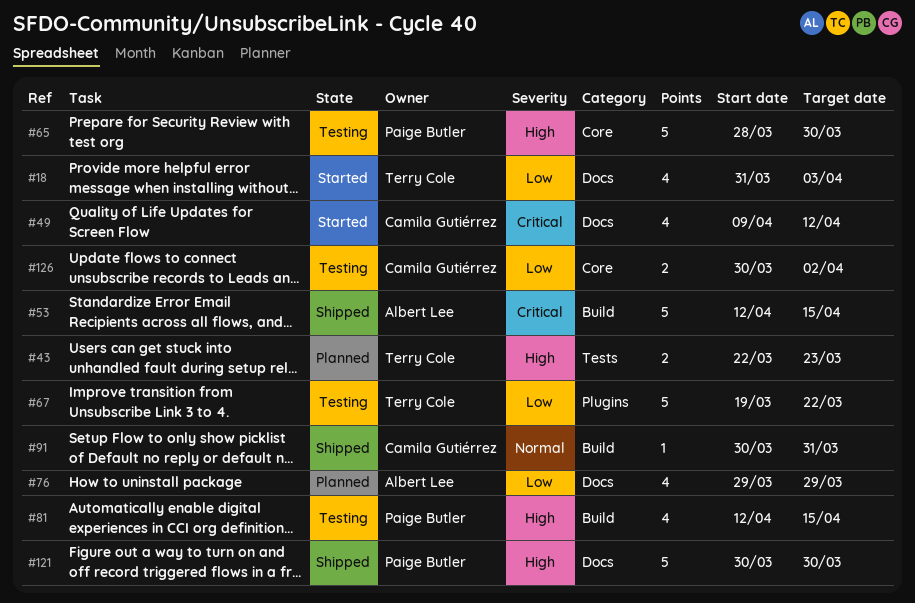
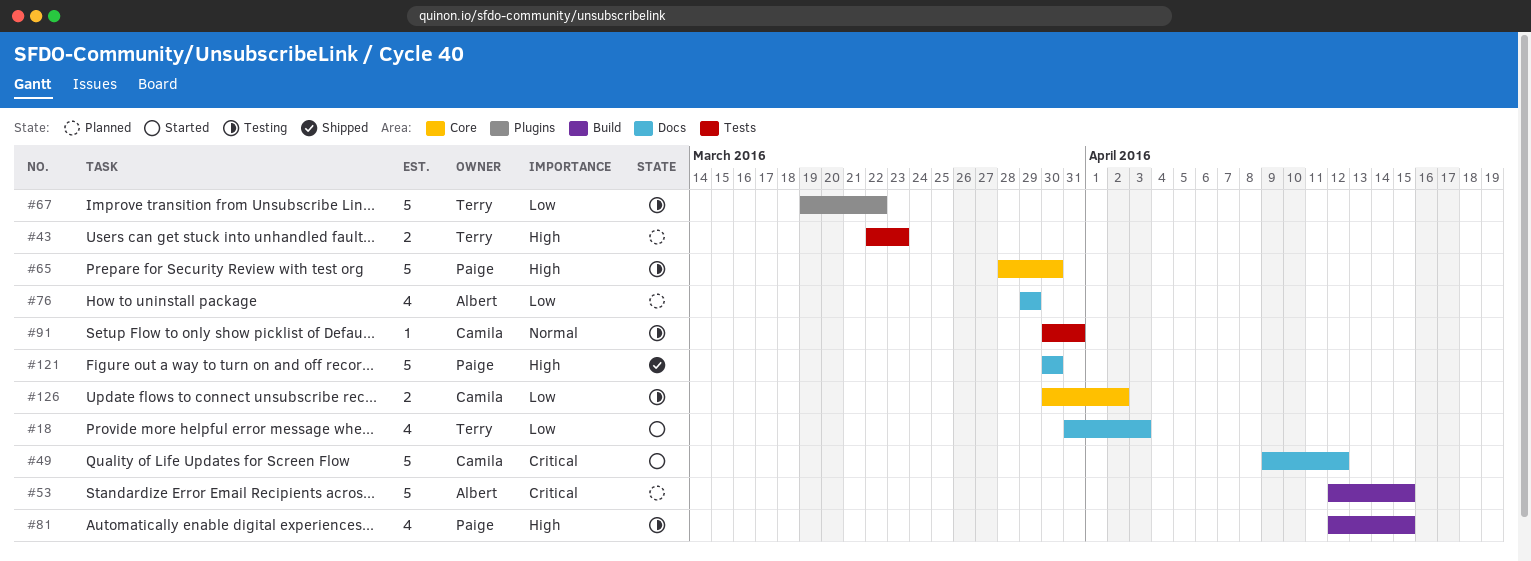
#49, estimate: 4 -> 5
#53, status: Shipped -> Planned
#91, status: Shipped -> Testing
#91, label: Build -> Tests

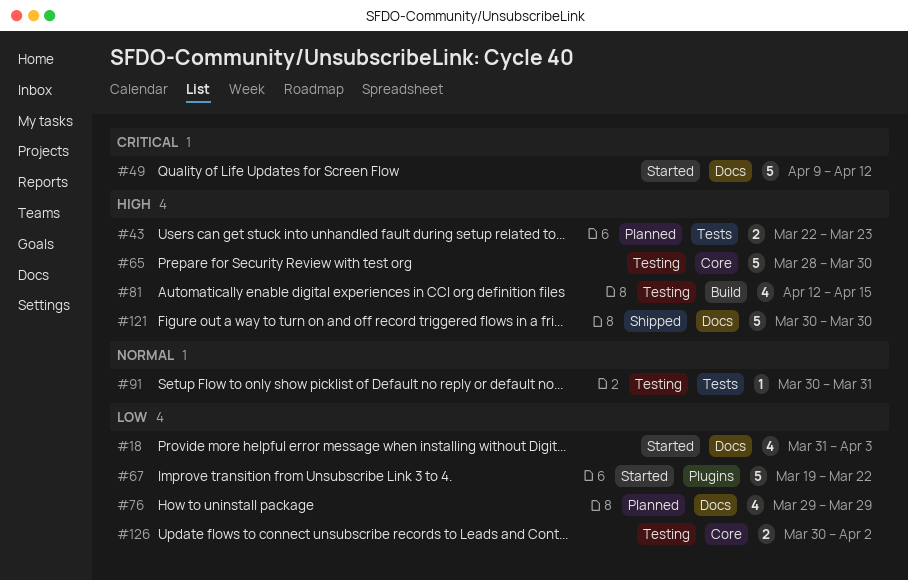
#53: present -> none
#67, status: Testing -> Started

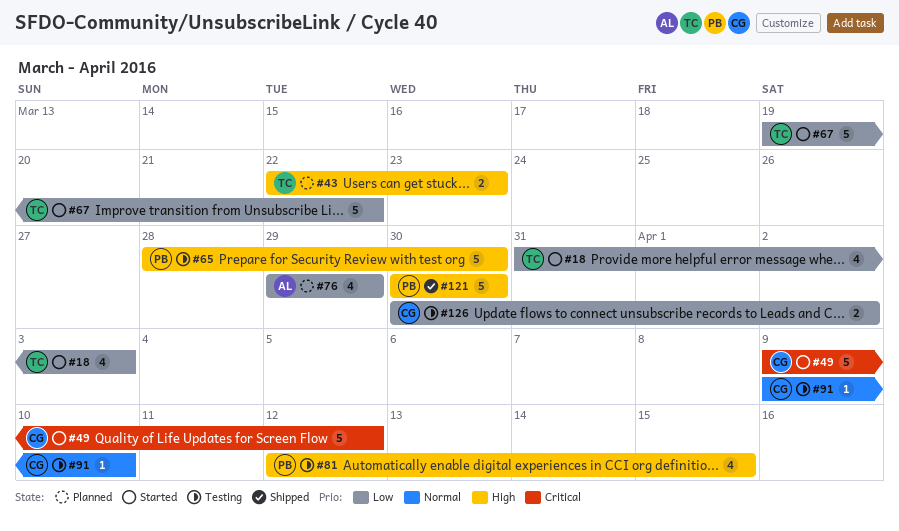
#91, start: Mar 30 -> Apr 9
#91, due: Mar 31 -> Apr 10

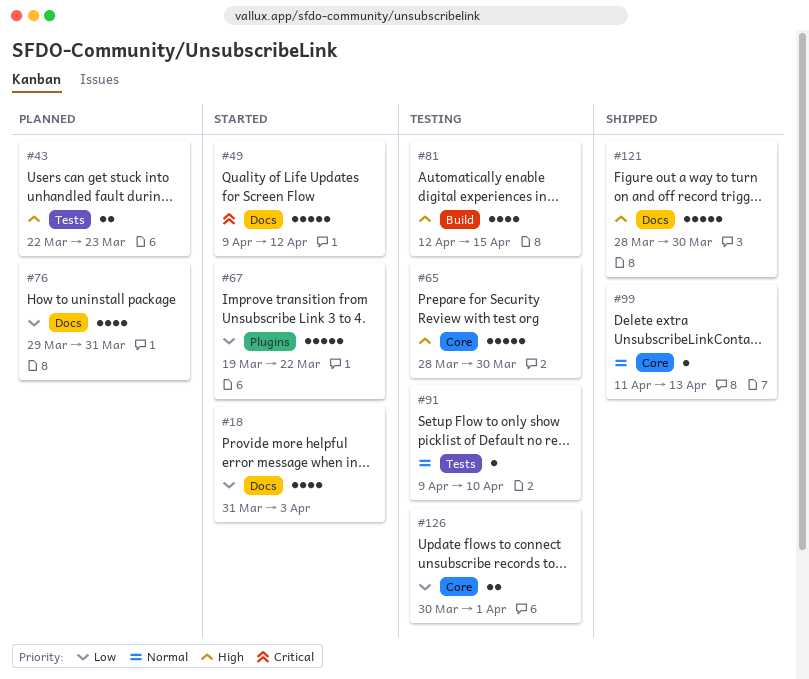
#76, due: Mar 29 -> Mar 31
#99: none -> present
#121, start: Mar 30 -> Mar 28
#126, due: Apr 2 -> Apr 1

